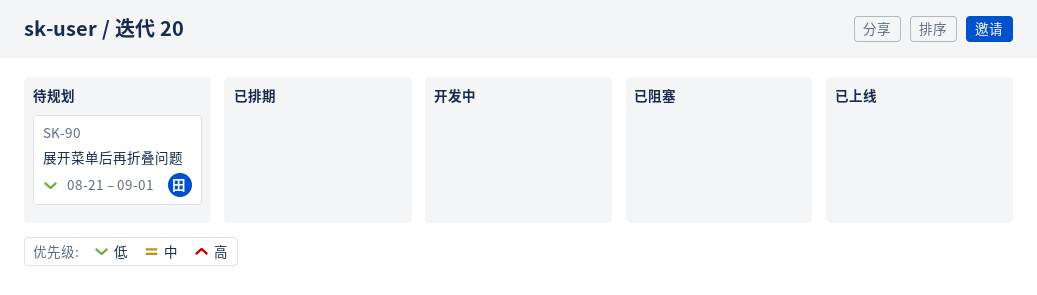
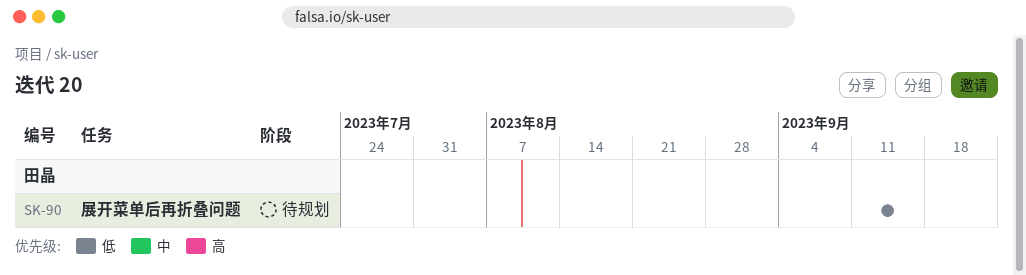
SK-90, start: Aug 21 -> Sep 11
SK-90, due: Sep 1 -> Sep 15

